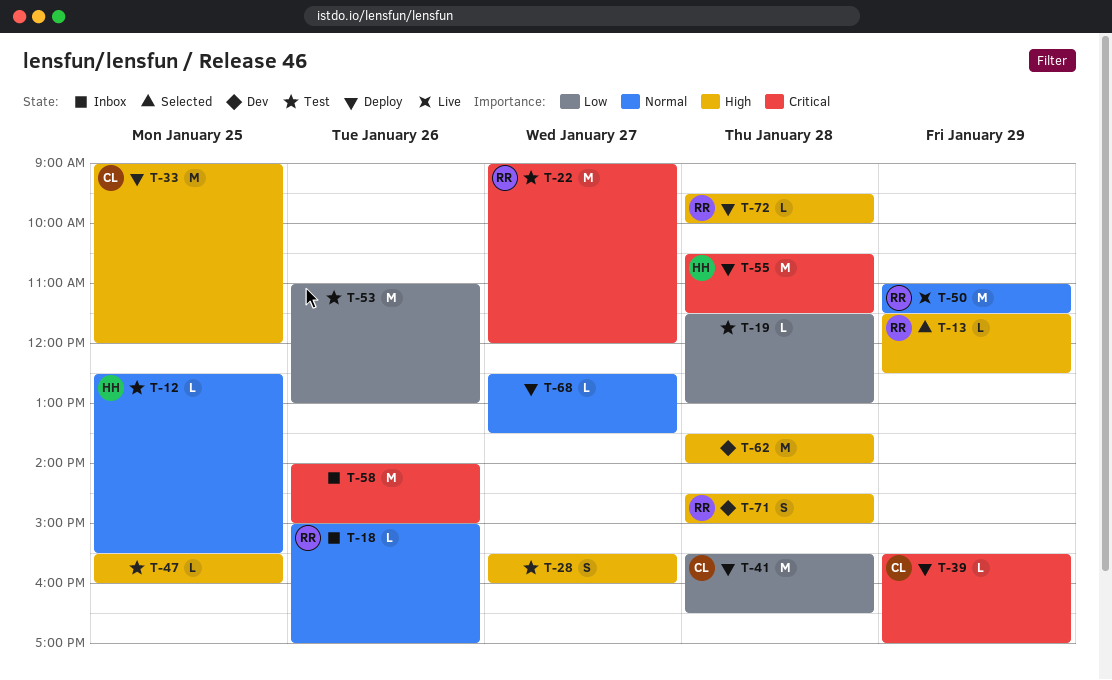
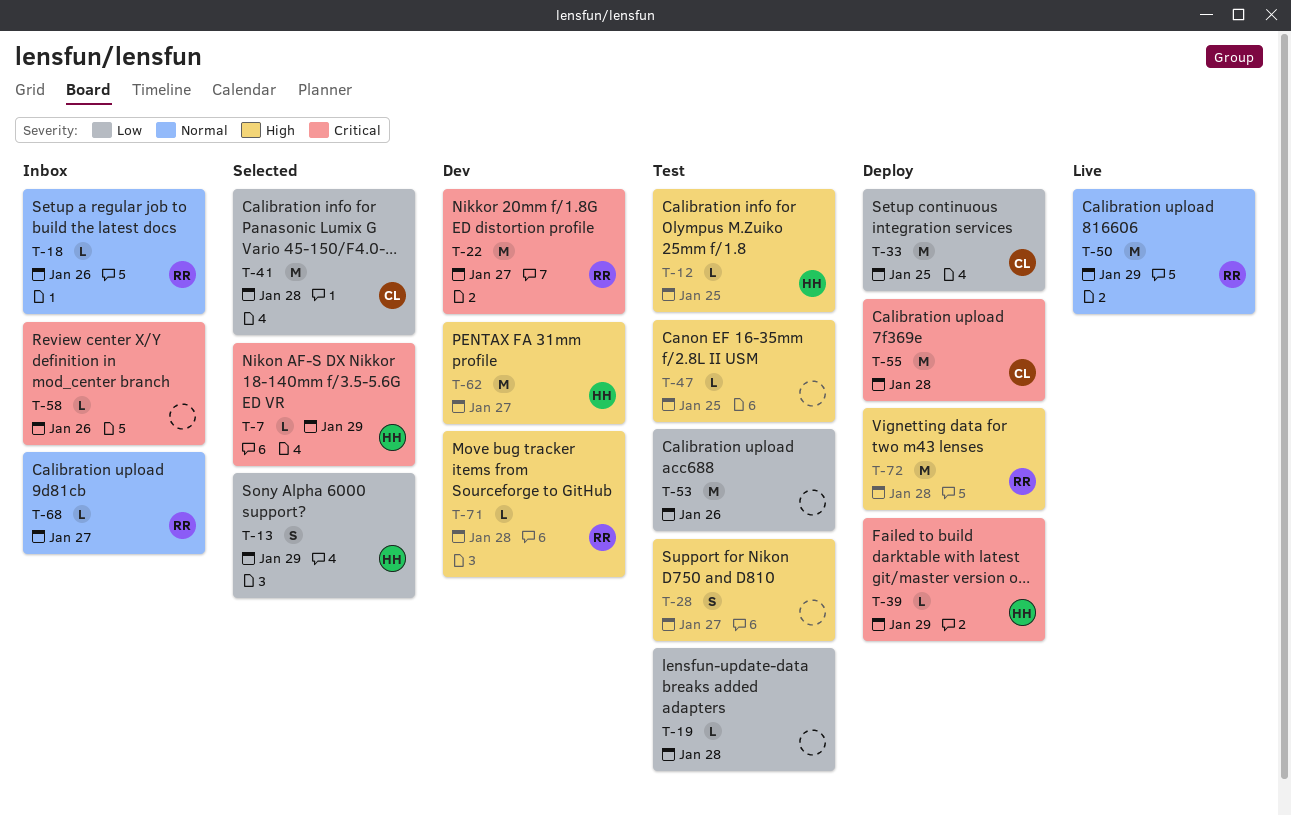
T-7: none -> present
T-12, priority: Normal -> High
T-13, owner: RR -> HH
T-13, priority: High -> Low
T-13, estimate: L -> S
T-22, status: Test -> Dev
T-33, priority: High -> Low
T-39, owner: CL -> HH
T-41, status: Deploy -> Selected
T-55, owner: HH -> CL
T-58, estimate: M -> L
T-62, owner: none -> HH
T-62, day: Jan 28 -> Jan 27
T-68, status: Deploy -> Inbox
T-68, owner: none -> RR
T-71, estimate: S -> L
T-72, estimate: L -> M

